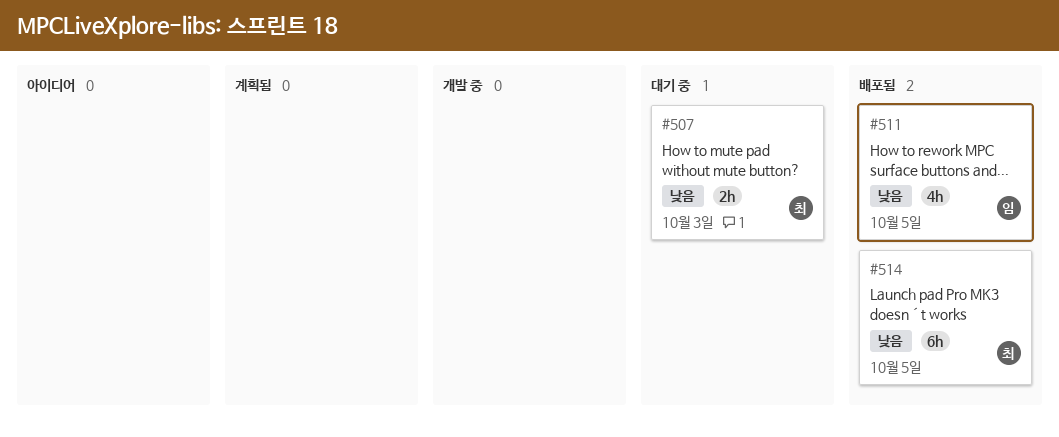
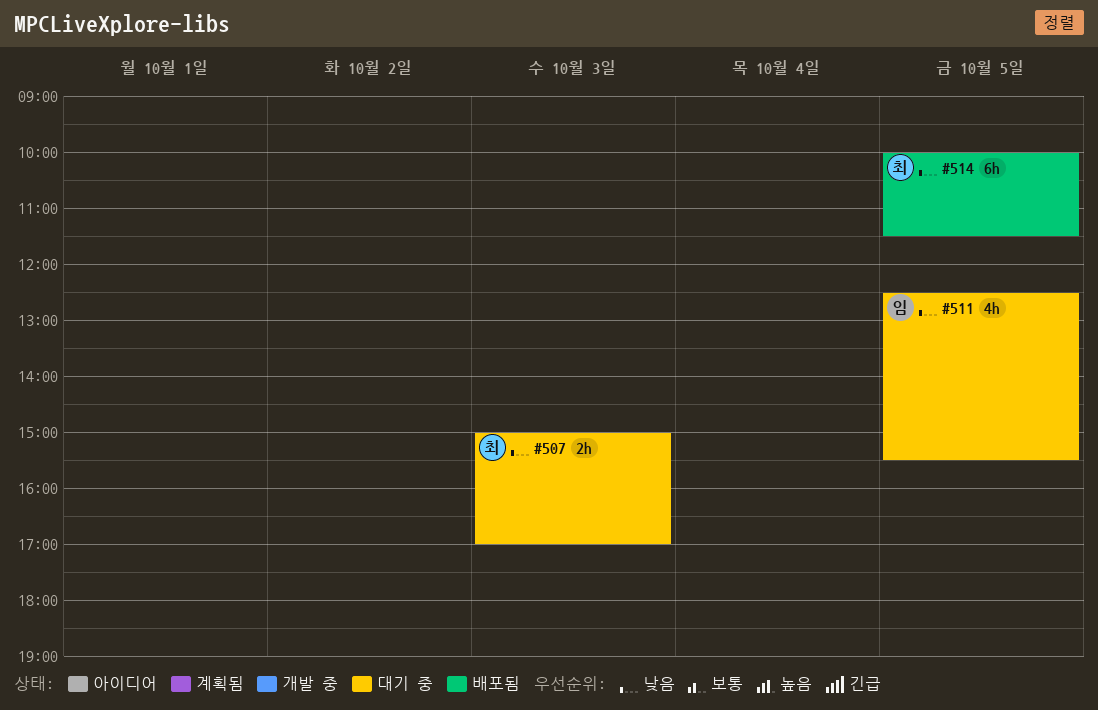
#511, status: 배포됨 -> 대기 중

